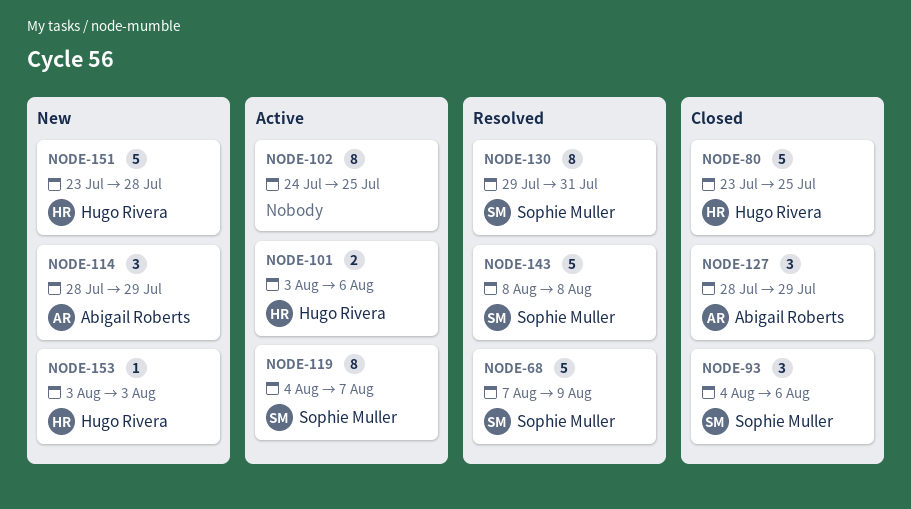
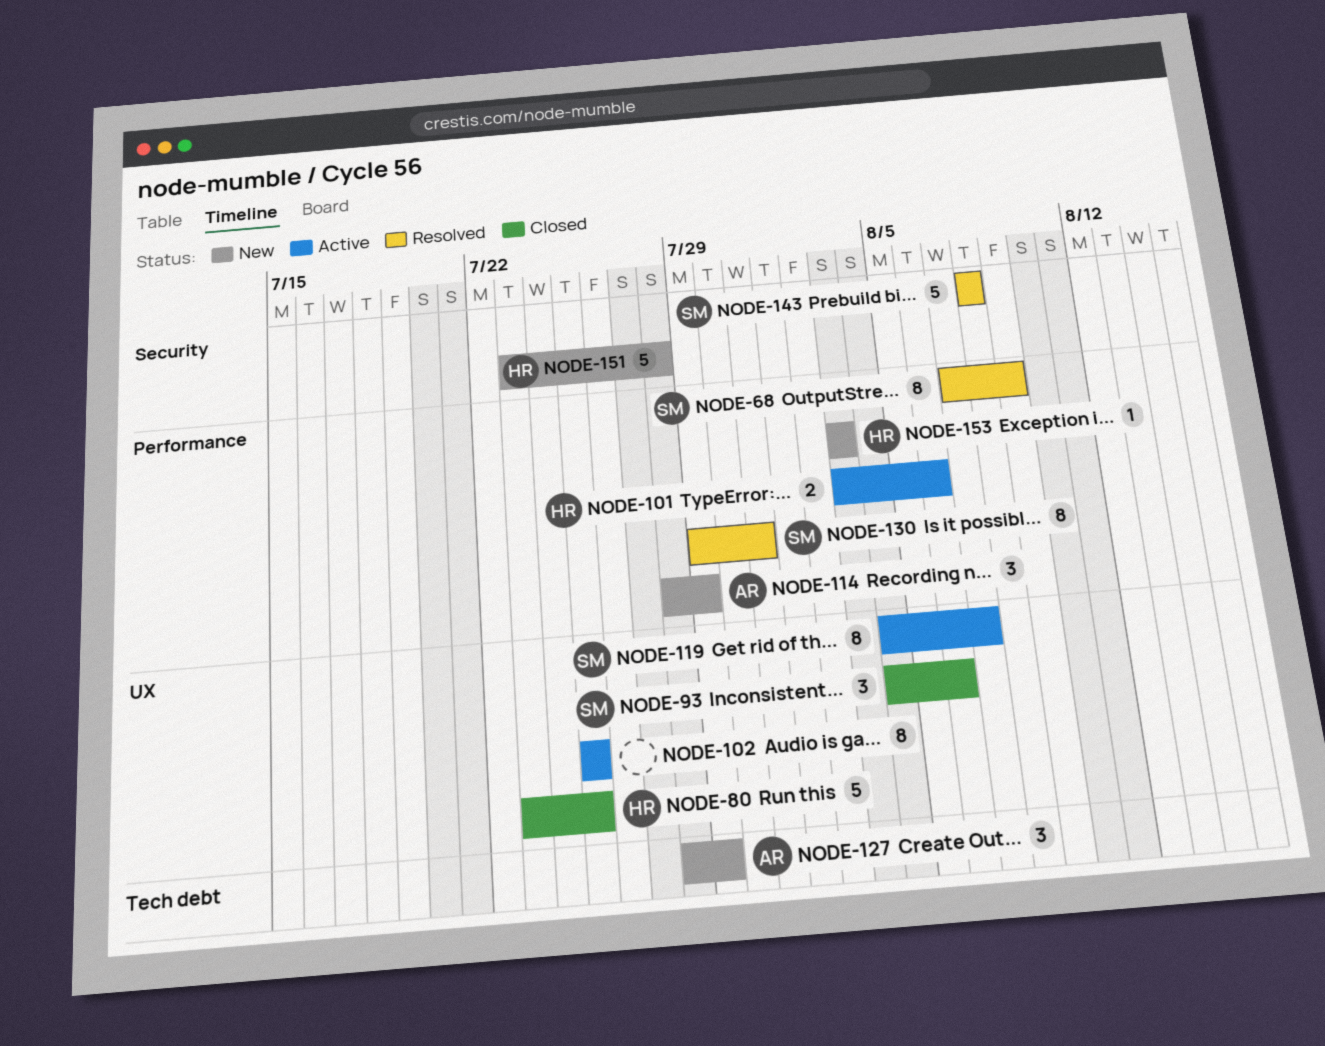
NODE-68, estimate: 5 -> 8
NODE-102, start: Jul 24 -> Jul 25
NODE-127, status: Closed -> New

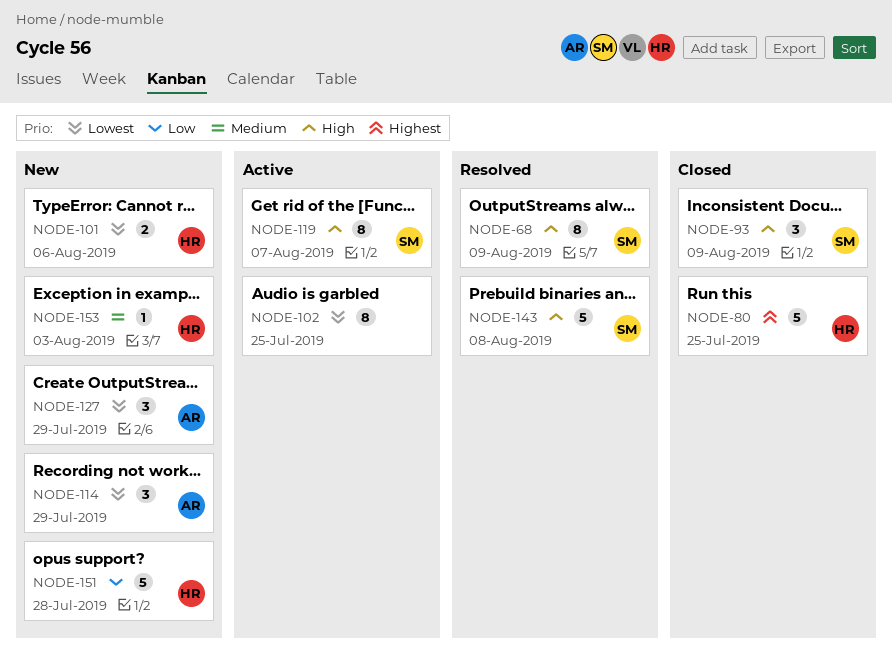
NODE-93, due: Aug 6 -> Aug 9
NODE-101, status: Active -> New
NODE-130: present -> none

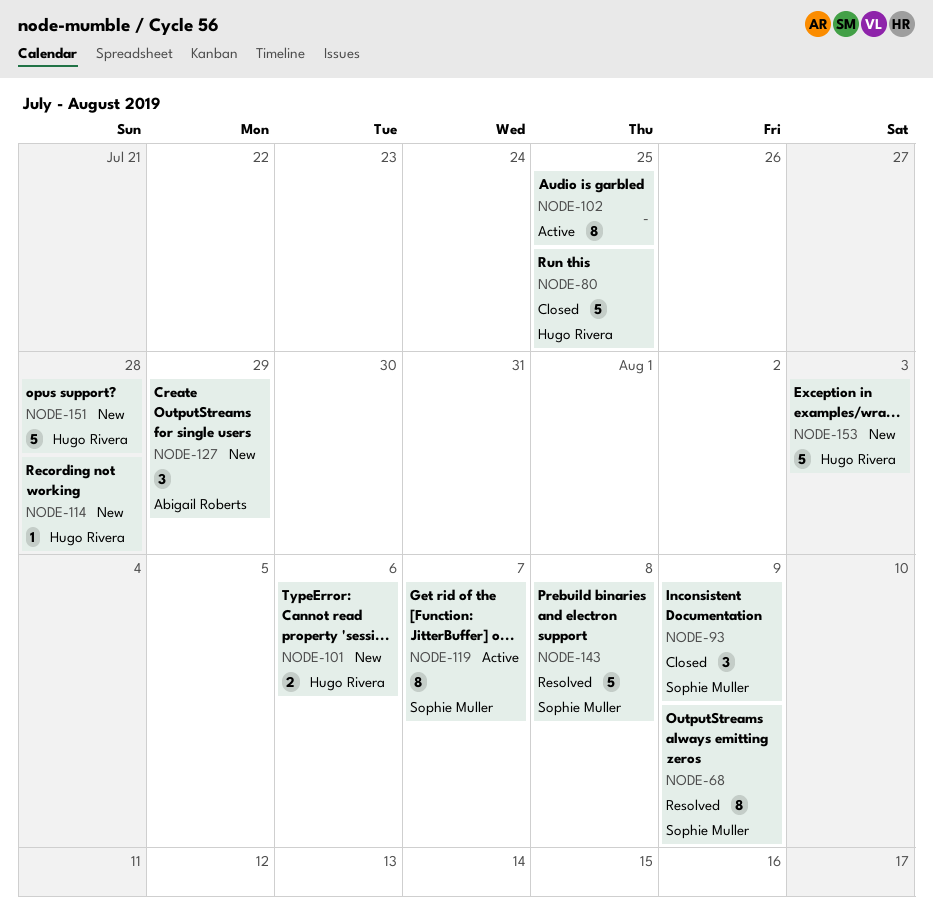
NODE-114, owner: Abigail Roberts -> Hugo Rivera
NODE-114, estimate: 3 -> 1
NODE-114, due: Jul 29 -> Jul 28
NODE-153, estimate: 1 -> 5

